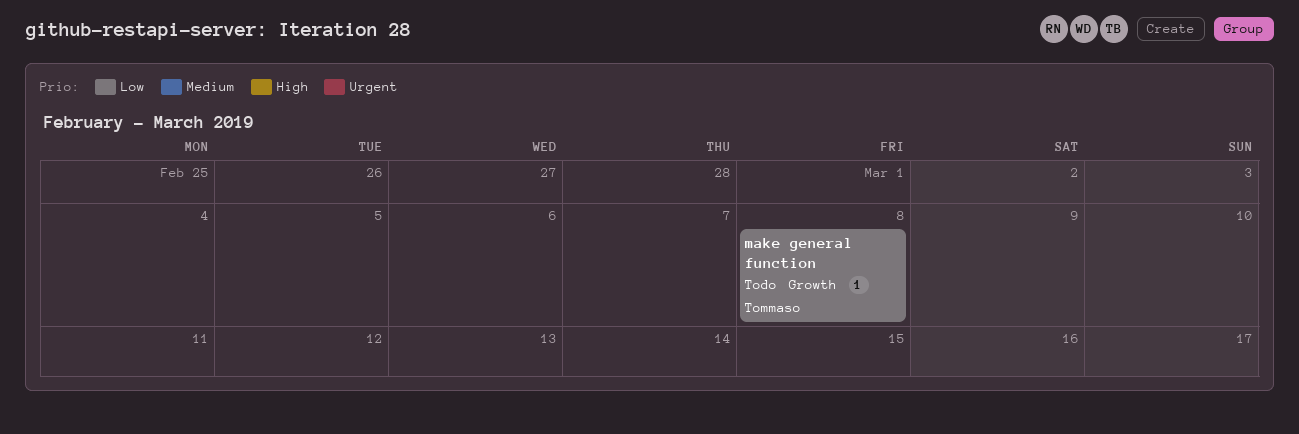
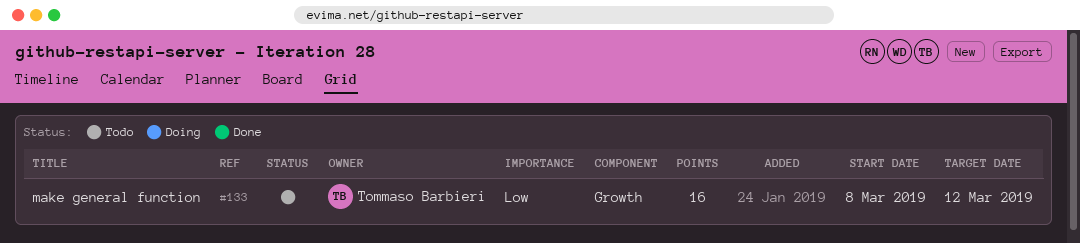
make general function, estimate: 1 -> 16
make general function, due: Mar 8 -> Mar 12

